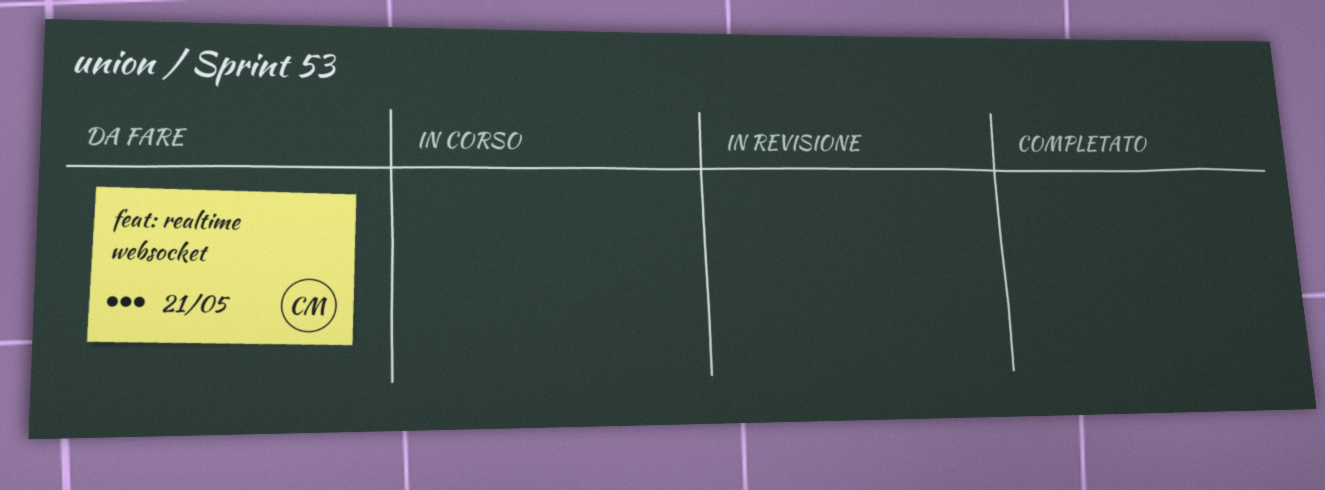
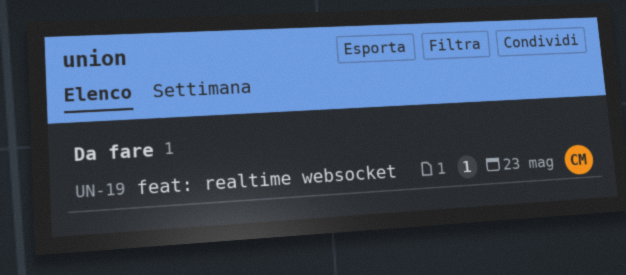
feat: realtime websocket, estimate: 3 -> 1
feat: realtime websocket, due: May 21 -> May 23

